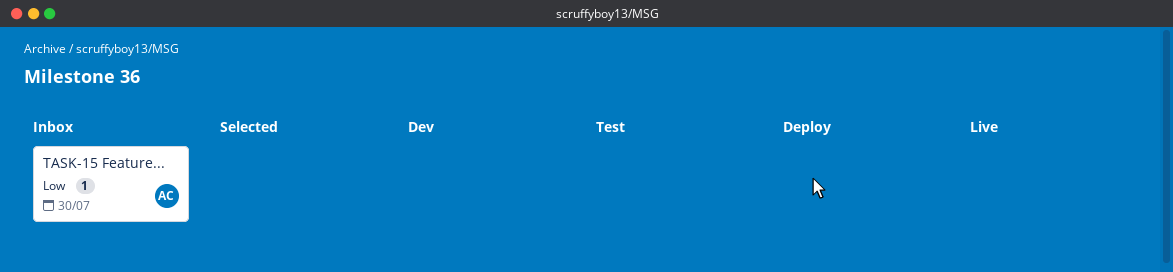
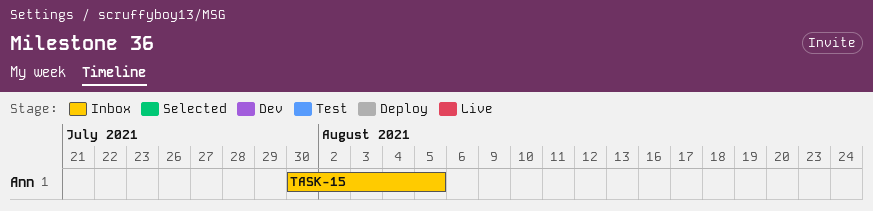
TASK-15, due: Jul 30 -> Aug 5

